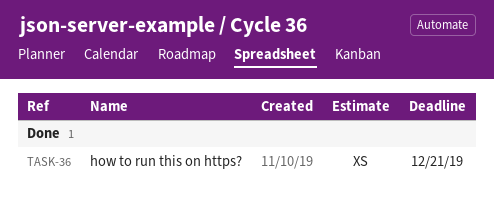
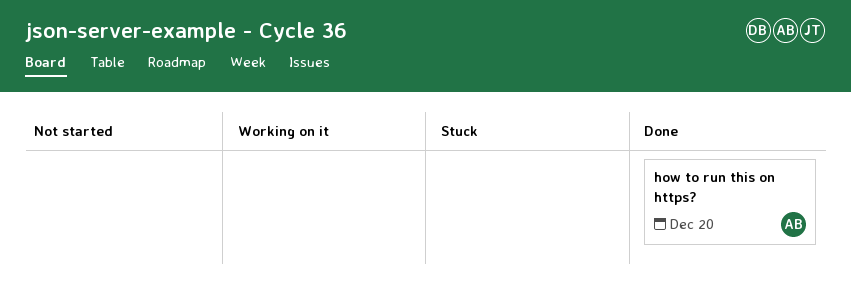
how to run this on https?, due: Dec 21 -> Dec 20

